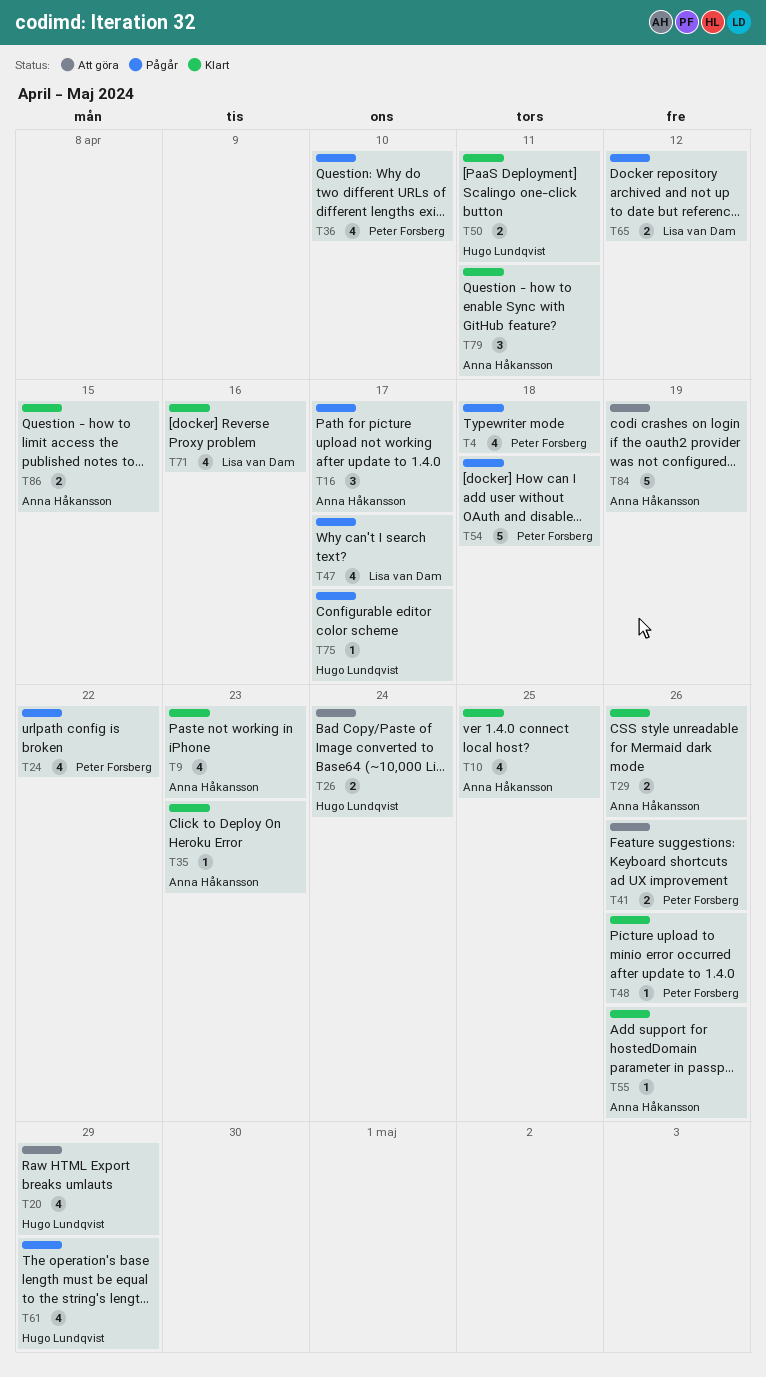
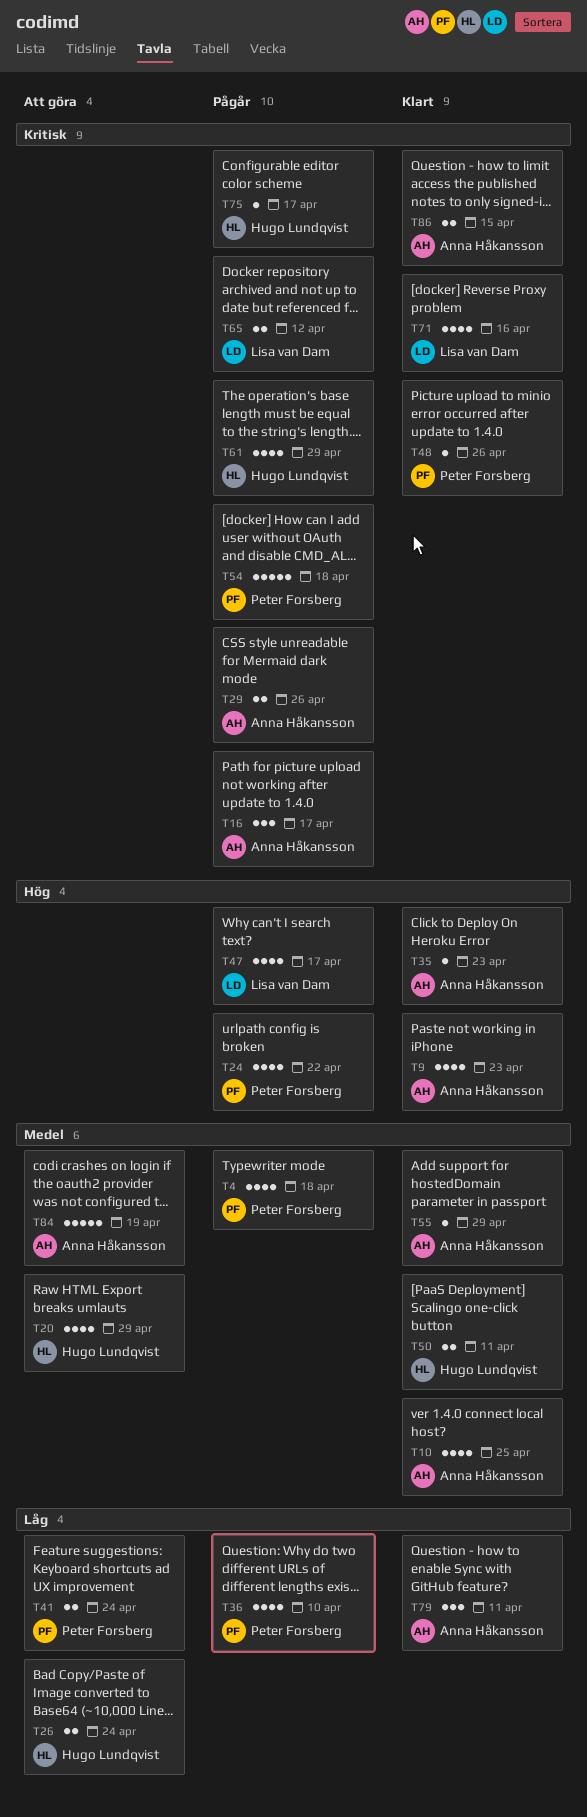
T29, status: Klart -> Pågår
T41, due: Apr 26 -> Apr 24
T55, due: Apr 26 -> Apr 29

